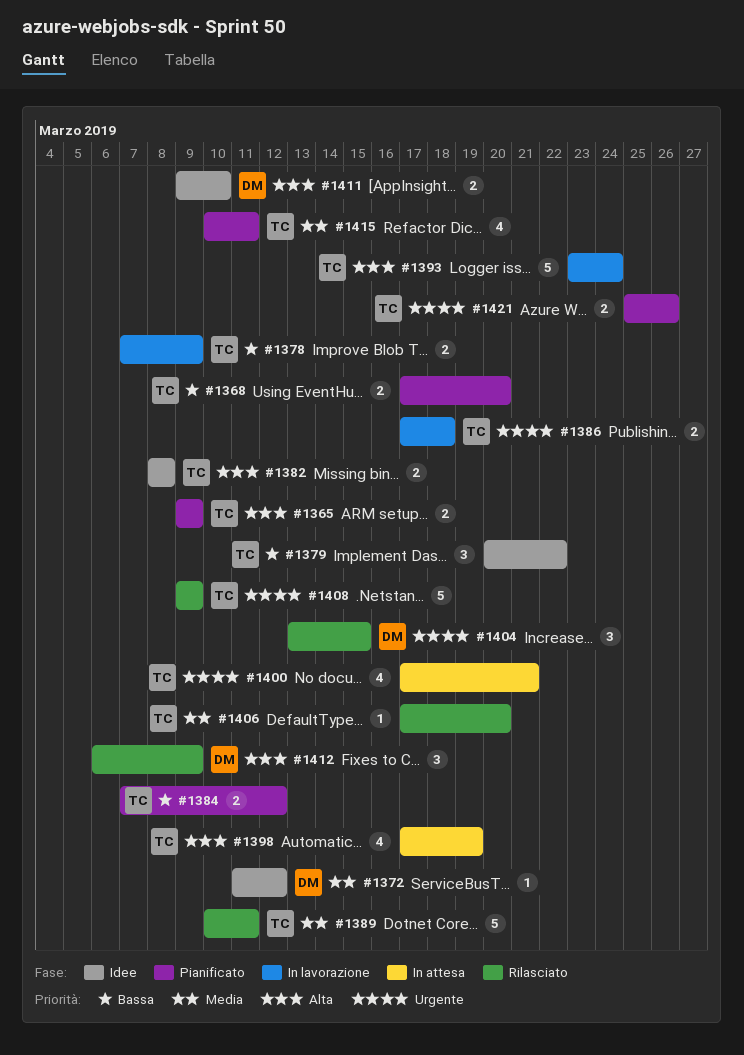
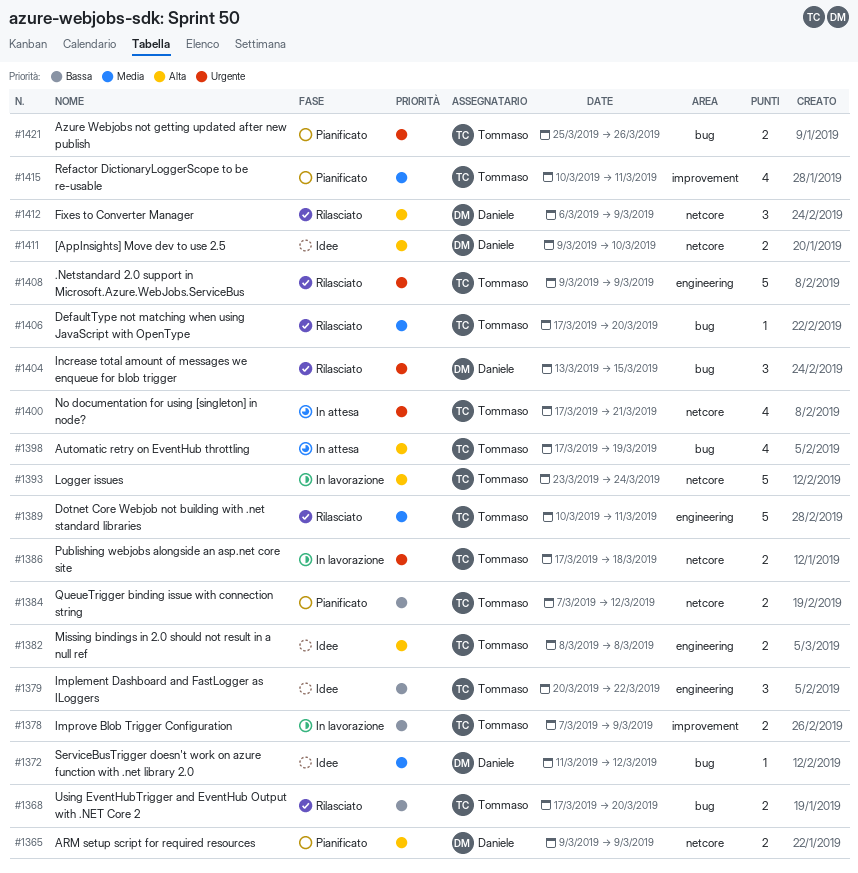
#1365, owner: Tommaso -> Daniele
#1368, status: Pianificato -> Rilasciato

